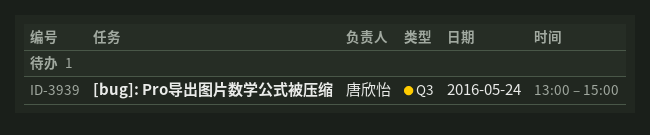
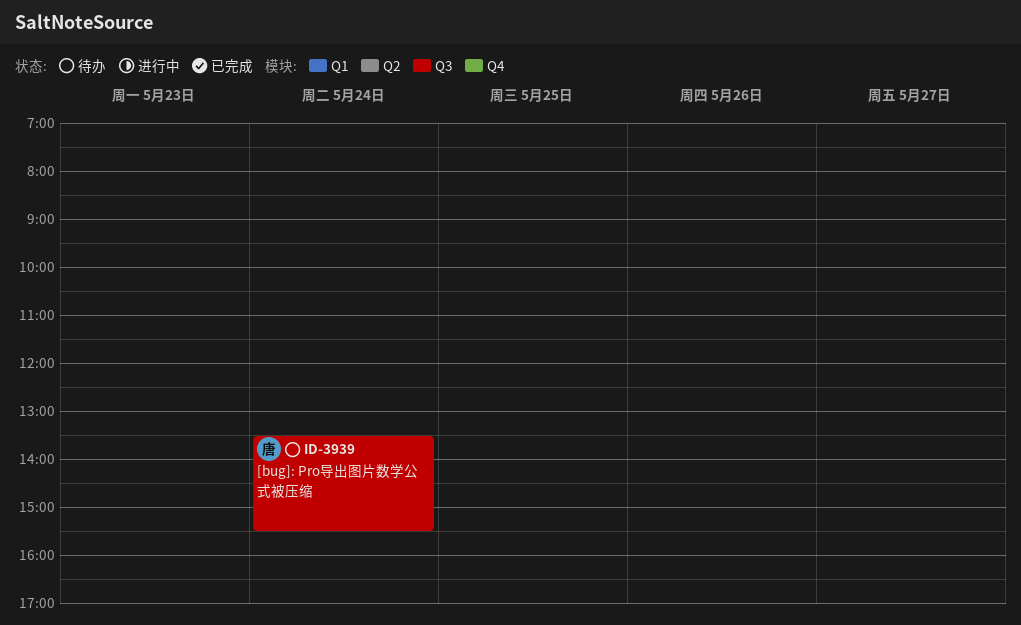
ID-3939, begins: 13:00 -> 13:30
ID-3939, ends: 15:00 -> 15:30

